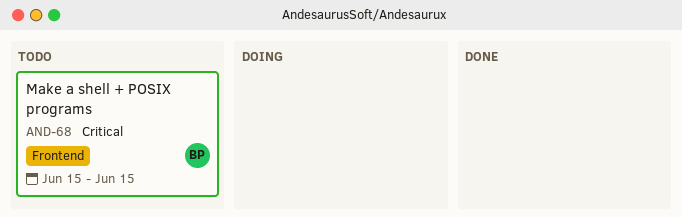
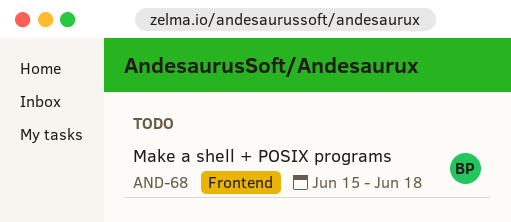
AND-68, due: Jun 15 -> Jun 18

